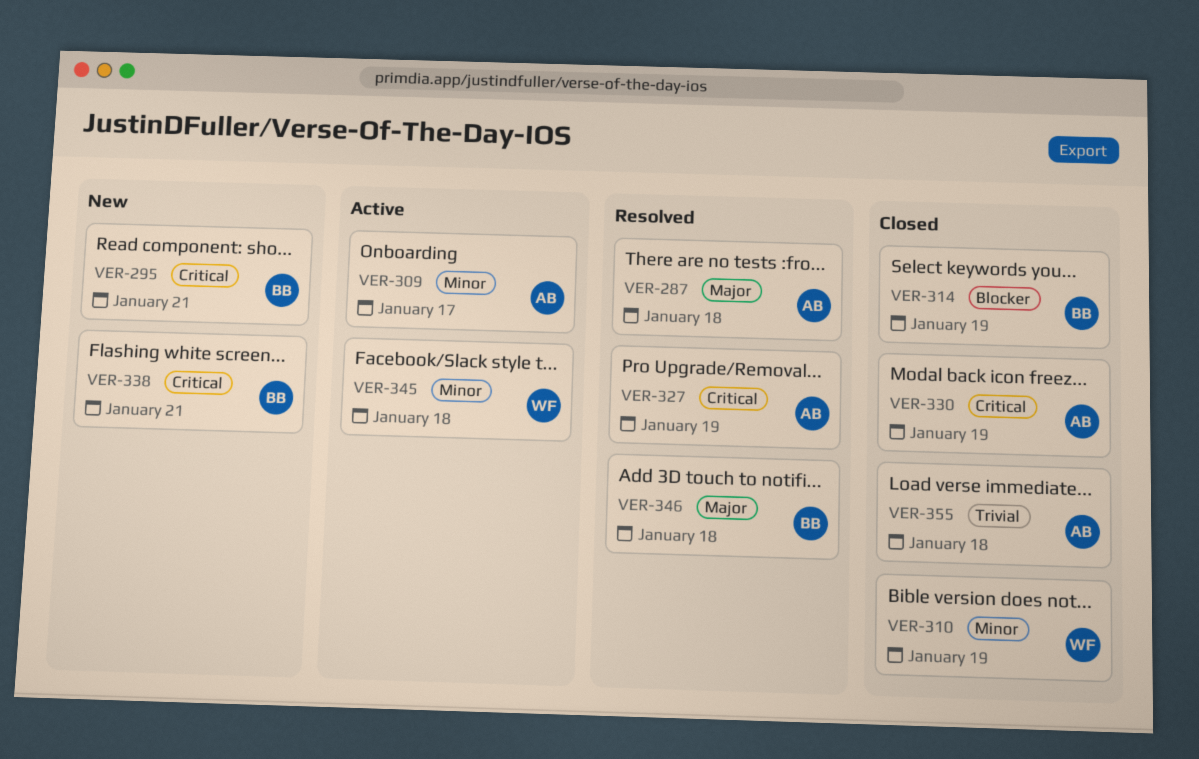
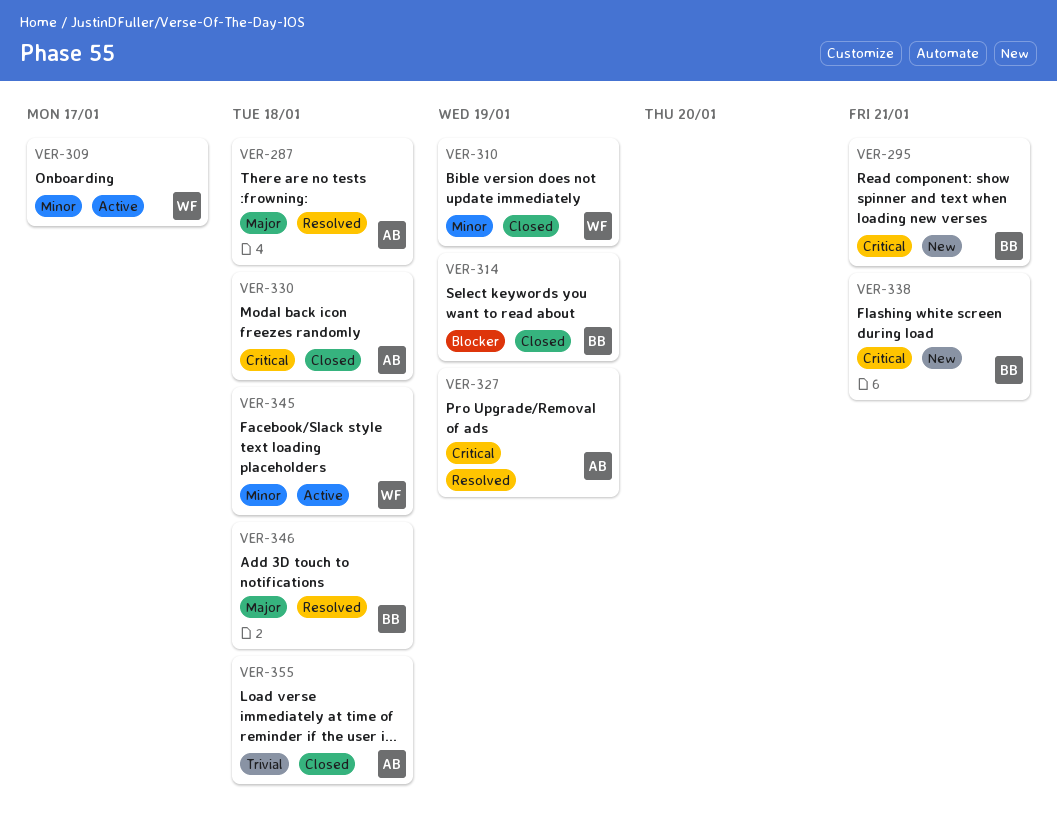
VER-309, owner: AB -> WF
VER-330, due: Jan 19 -> Jan 18

